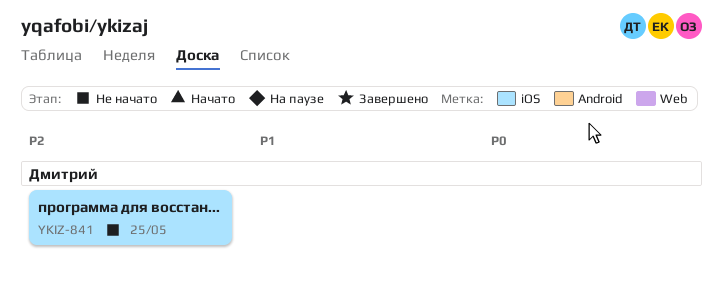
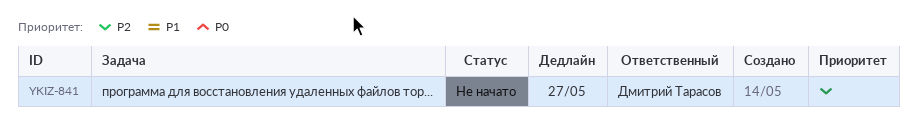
YKIZ-841, due: May 25 -> May 27

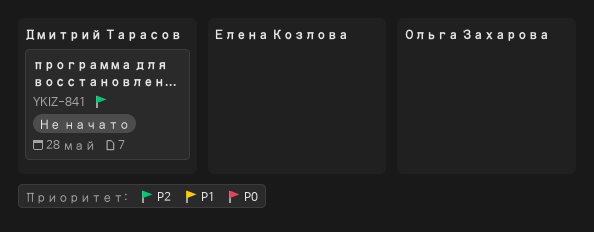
YKIZ-841, due: May 27 -> May 28

